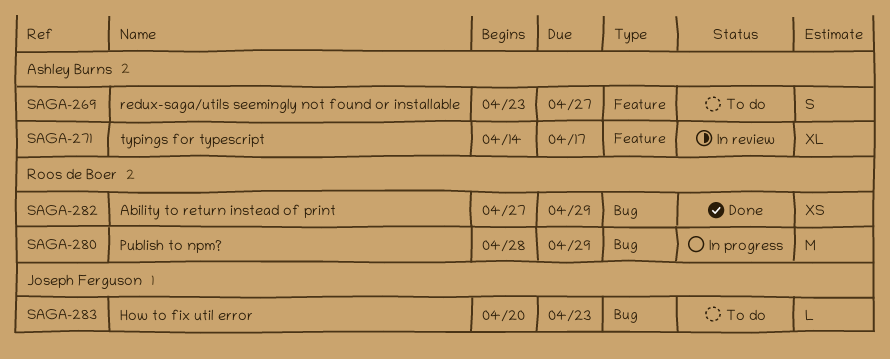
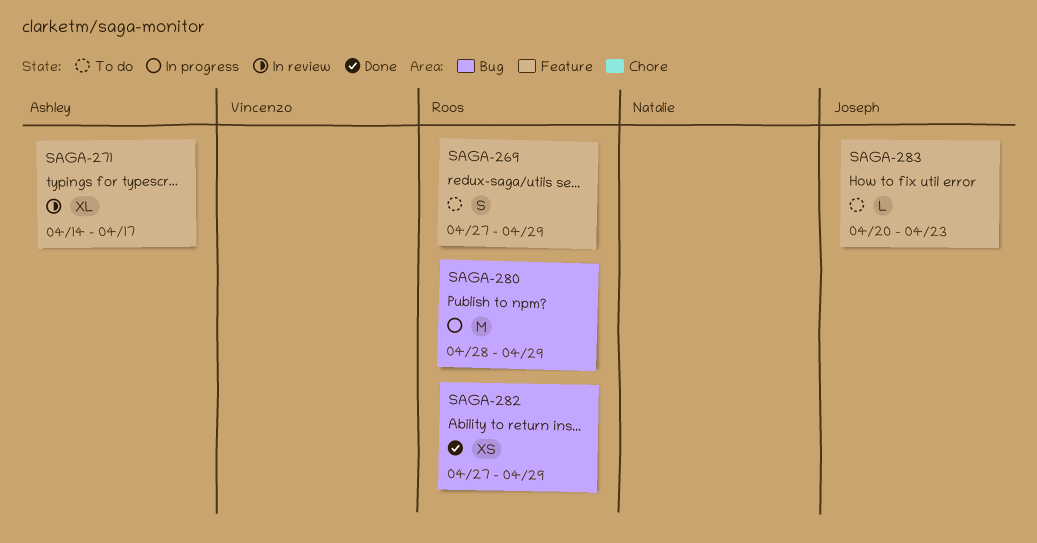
SAGA-269, owner: Ashley Burns -> Roos de Boer
SAGA-269, start: Apr 23 -> Apr 27
SAGA-269, due: Apr 27 -> Apr 29
SAGA-283, label: Bug -> Feature

